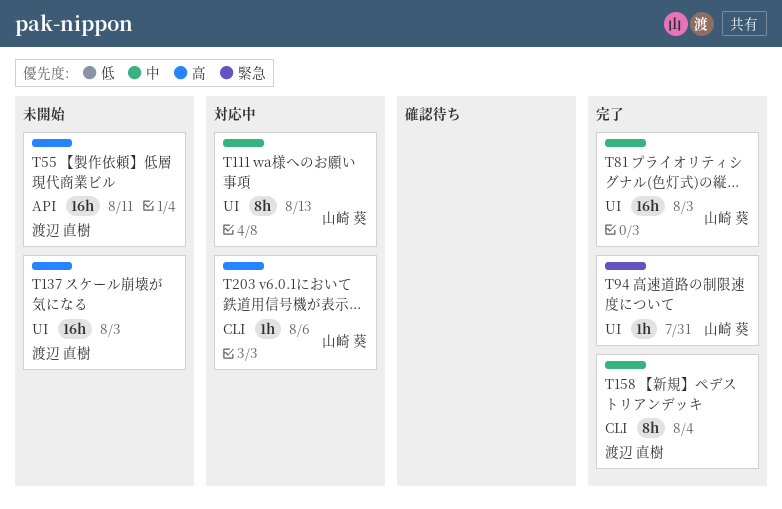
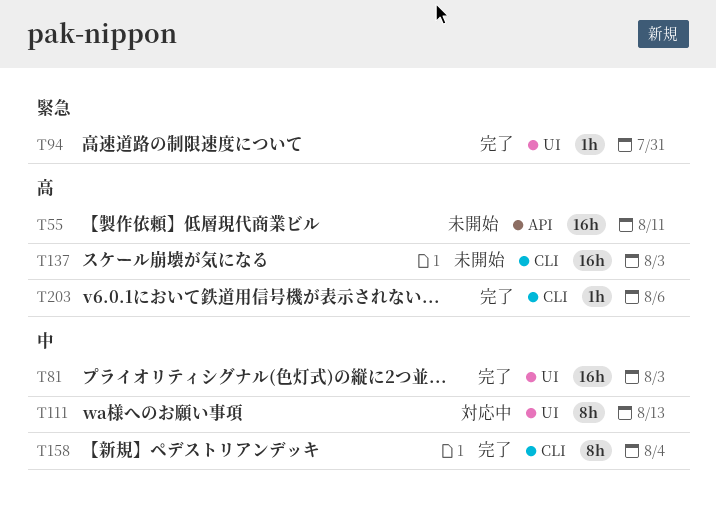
T137, label: UI -> CLI
T203, status: 対応中 -> 完了

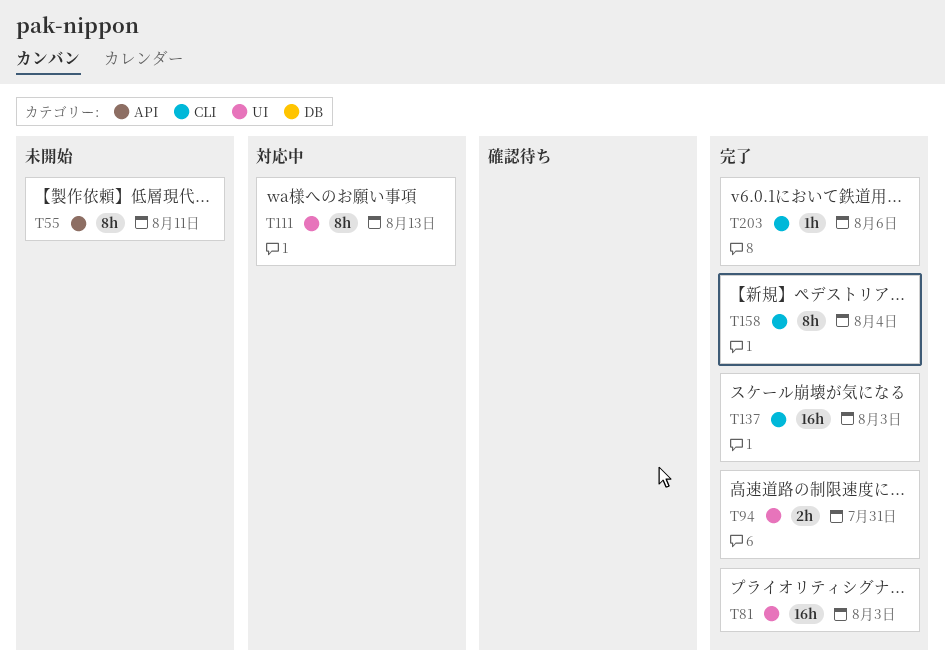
T55, estimate: 16h -> 8h
T94, estimate: 1h -> 2h
T137, status: 未開始 -> 完了

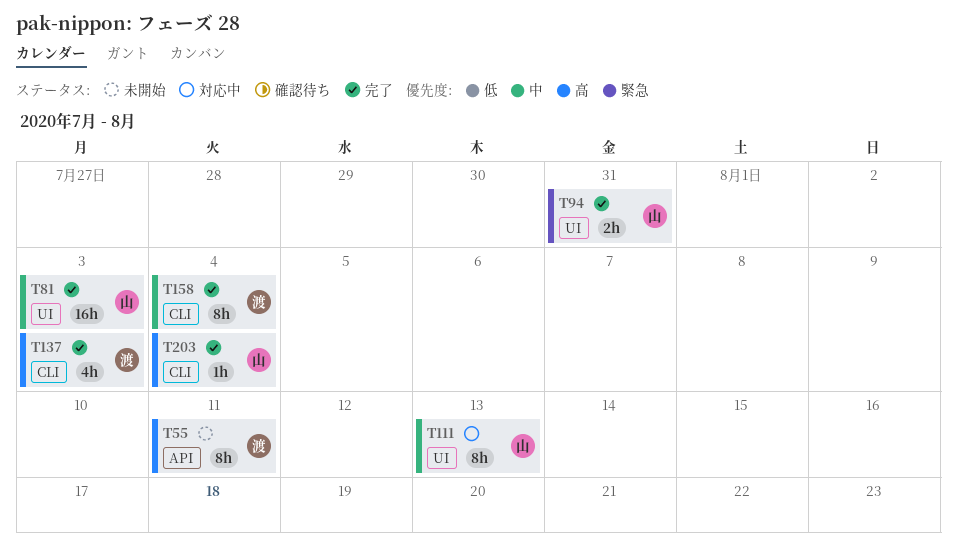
T137, estimate: 16h -> 4h
T203, due: Aug 6 -> Aug 4

